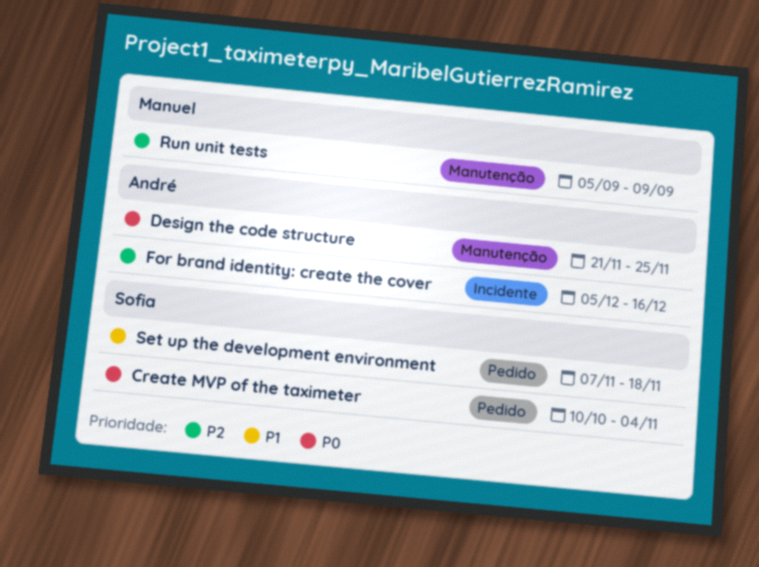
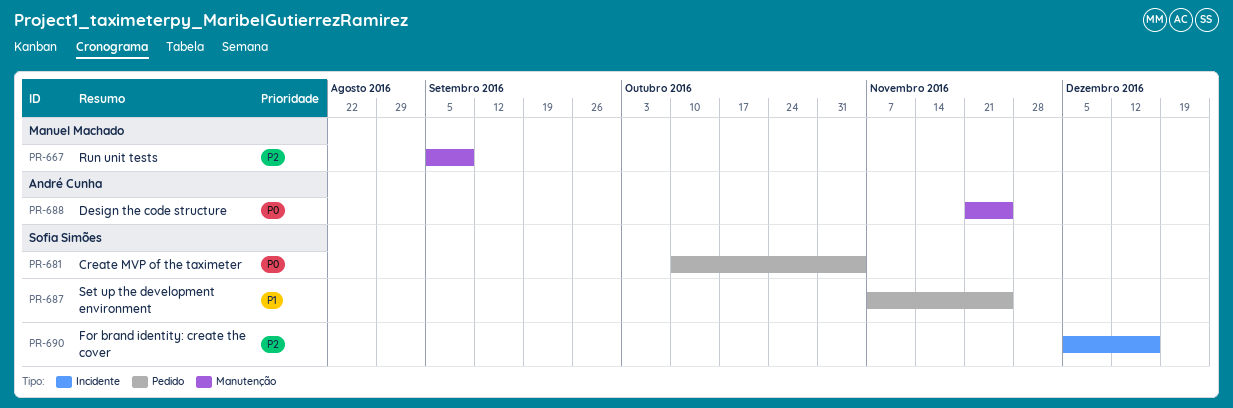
For brand identity: create the cover, owner: André Cunha -> Sofia Simões
Set up the development environment, due: Nov 18 -> Nov 25

